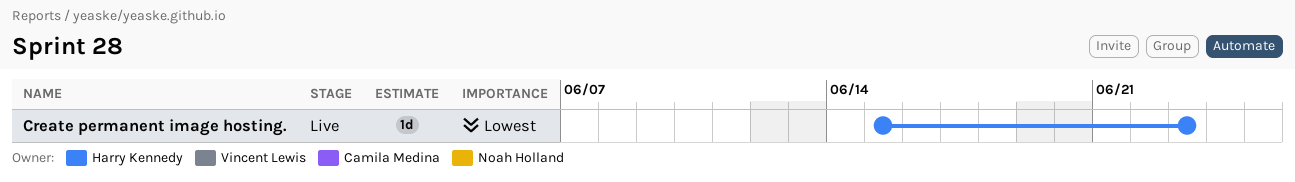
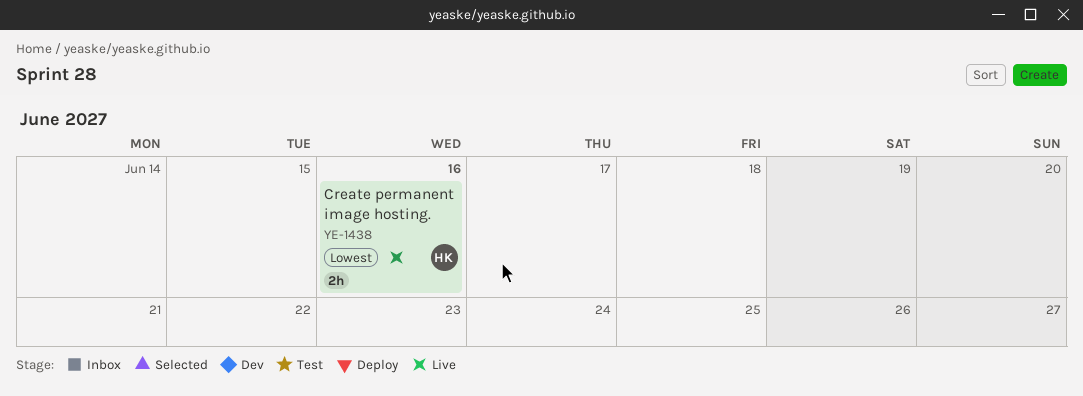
Create permanent image hosting., estimate: 1d -> 2h
Create permanent image hosting., due: Jun 23 -> Jun 16

